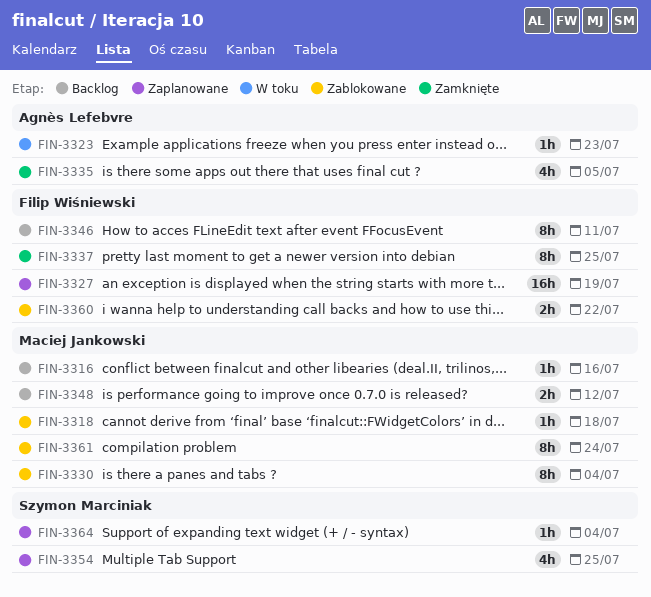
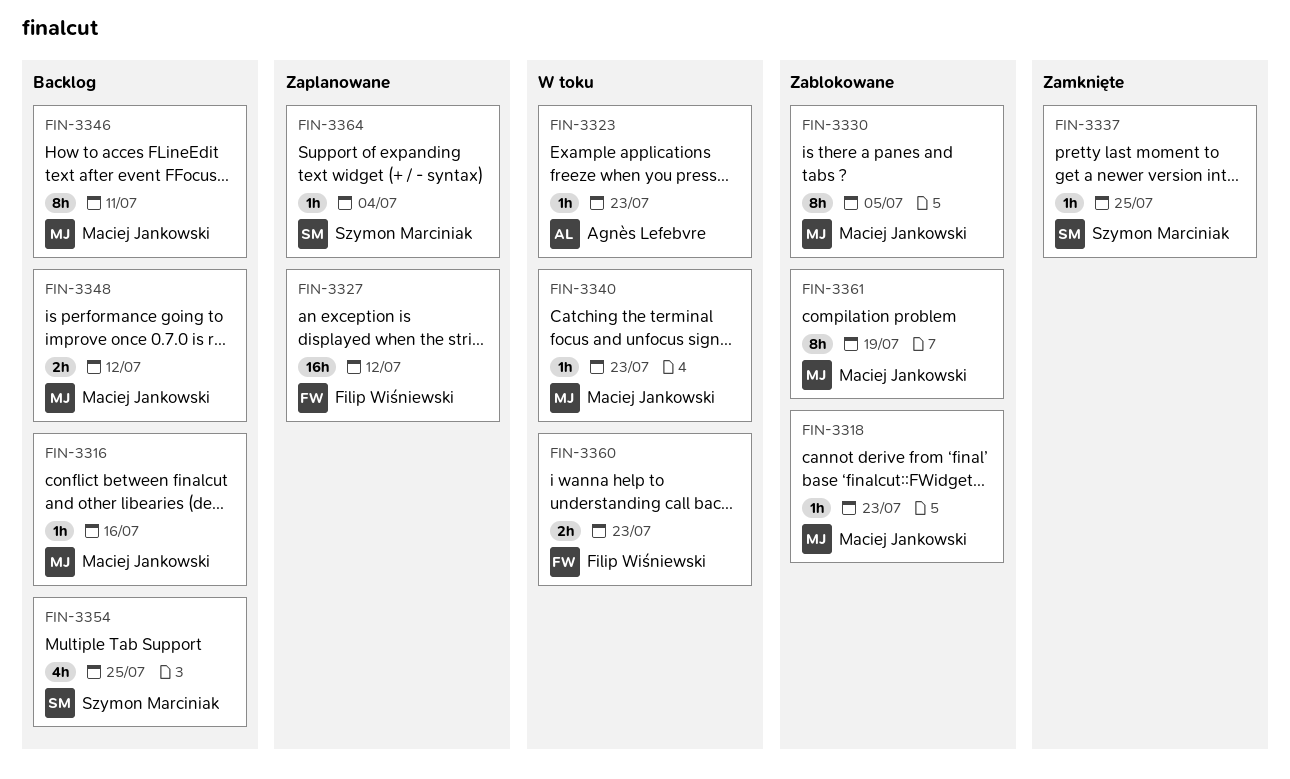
FIN-3318, due: Jul 18 -> Jul 23
FIN-3327, due: Jul 19 -> Jul 12
FIN-3330, due: Jul 4 -> Jul 5
FIN-3335: present -> none
FIN-3337, owner: Filip Wiśniewski -> Szymon Marciniak
FIN-3337, estimate: 8h -> 1h
FIN-3340: none -> present
FIN-3346, owner: Filip Wiśniewski -> Maciej Jankowski
FIN-3354, status: Zaplanowane -> Backlog
FIN-3360, status: Zablokowane -> W toku
FIN-3360, due: Jul 22 -> Jul 23
FIN-3361, due: Jul 24 -> Jul 19

